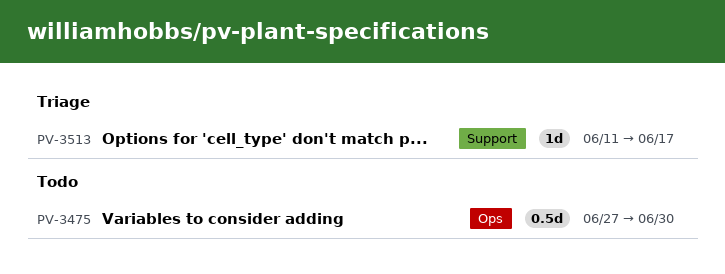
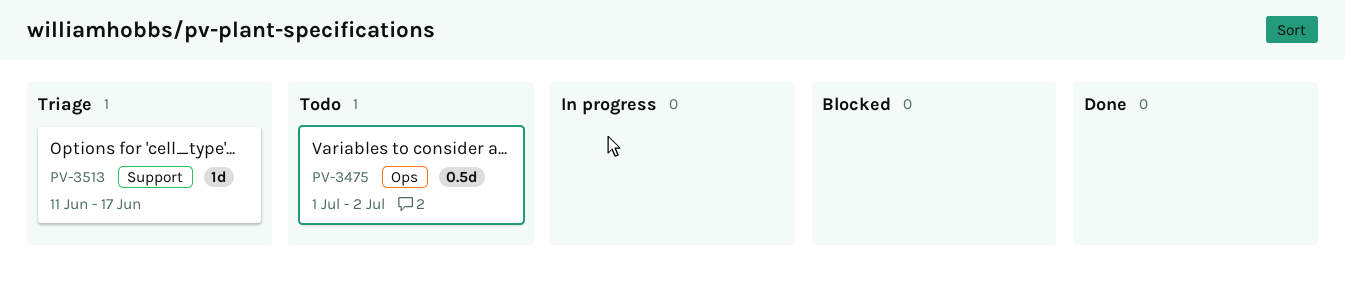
PV-3475, start: Jun 27 -> Jul 1
PV-3475, due: Jun 30 -> Jul 2

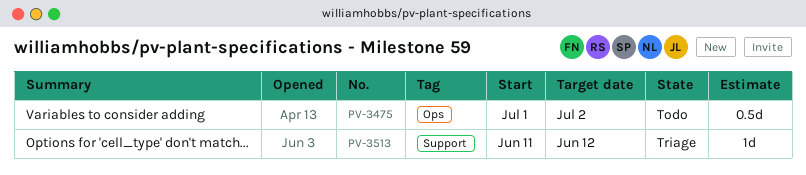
PV-3513, due: Jun 17 -> Jun 12

